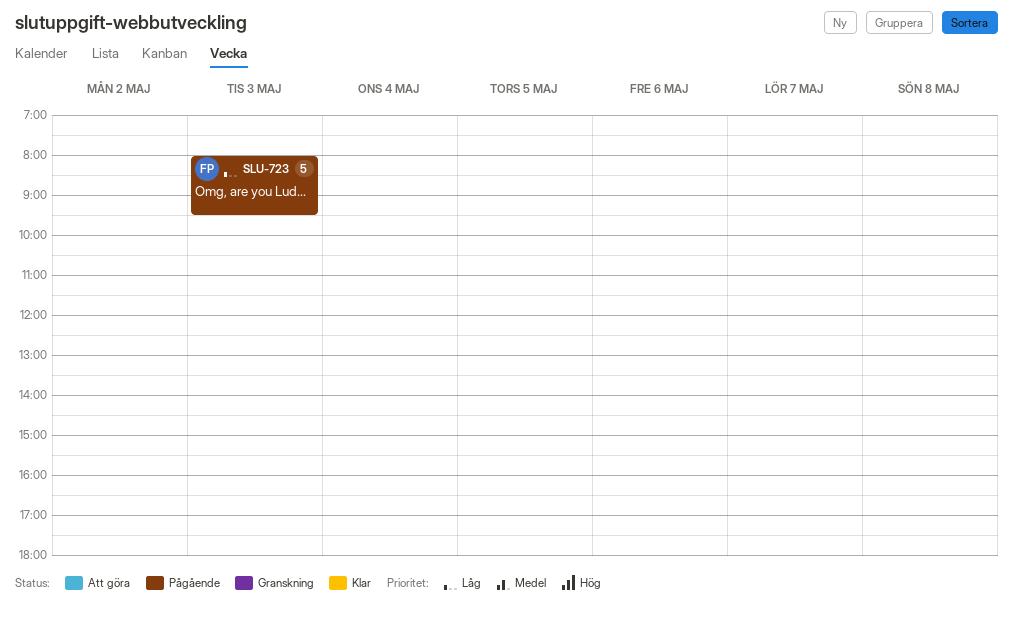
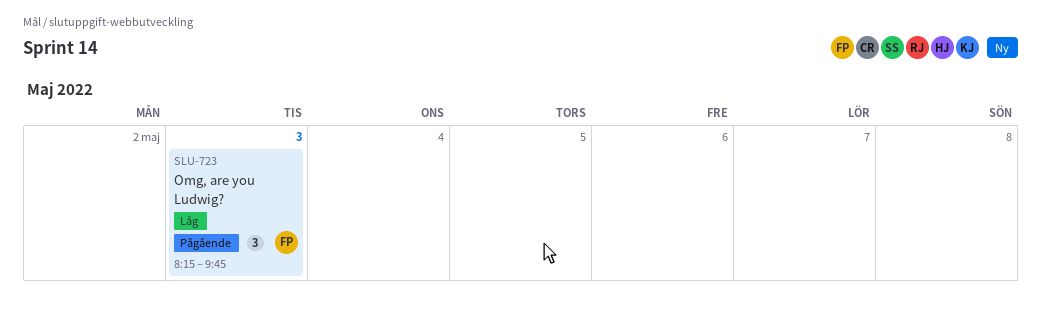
SLU-723, estimate: 5 -> 3
SLU-723, begins: 08:00 -> 08:15
SLU-723, ends: 09:30 -> 09:45

